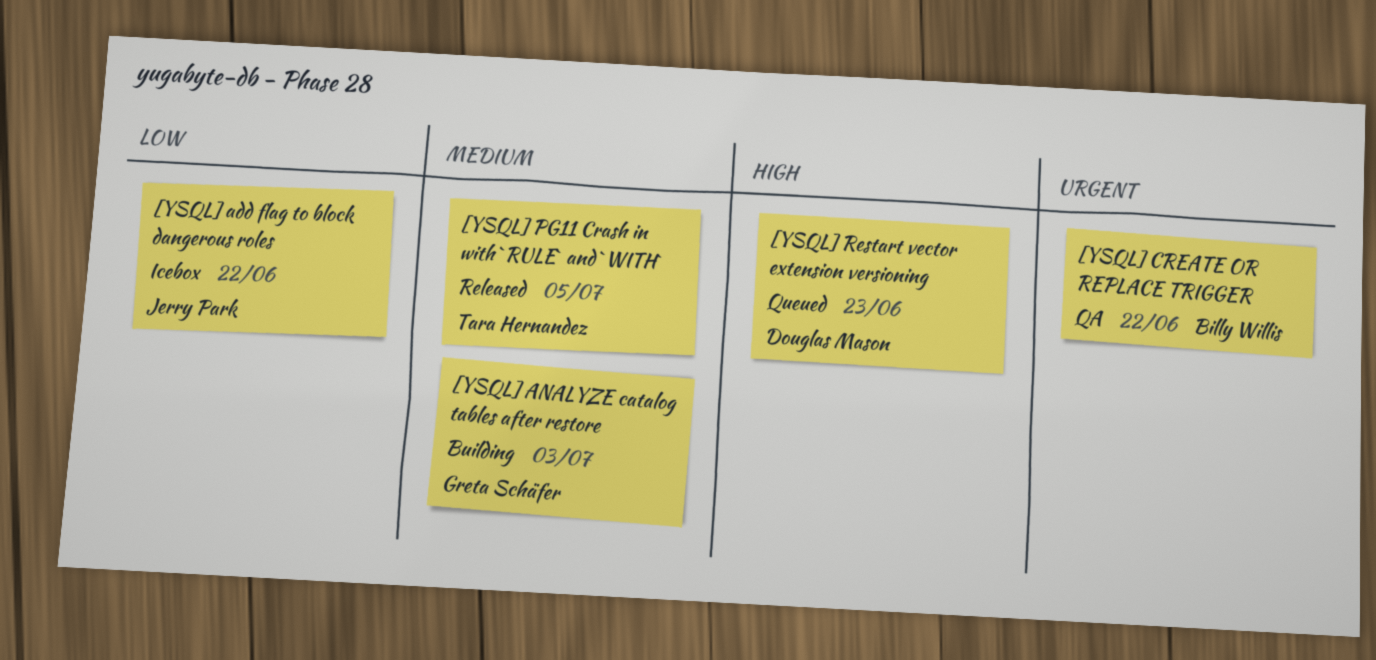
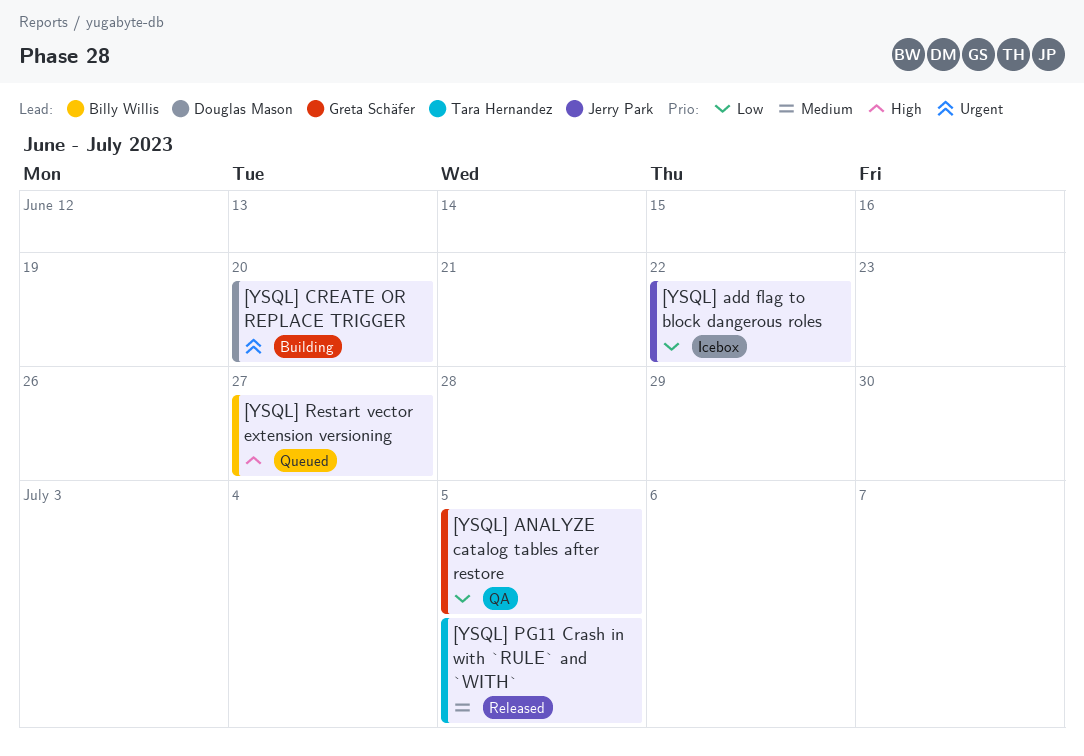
[YSQL] ANALYZE catalog tables after restore, status: Building -> QA
[YSQL] ANALYZE catalog tables after restore, priority: Medium -> Low
[YSQL] ANALYZE catalog tables after restore, due: Jul 3 -> Jul 5
[YSQL] CREATE OR REPLACE TRIGGER, status: QA -> Building
[YSQL] CREATE OR REPLACE TRIGGER, owner: Billy Willis -> Douglas Mason
[YSQL] CREATE OR REPLACE TRIGGER, due: Jun 22 -> Jun 20
[YSQL] Restart vector extension versioning, owner: Douglas Mason -> Billy Willis
[YSQL] Restart vector extension versioning, due: Jun 23 -> Jun 27

